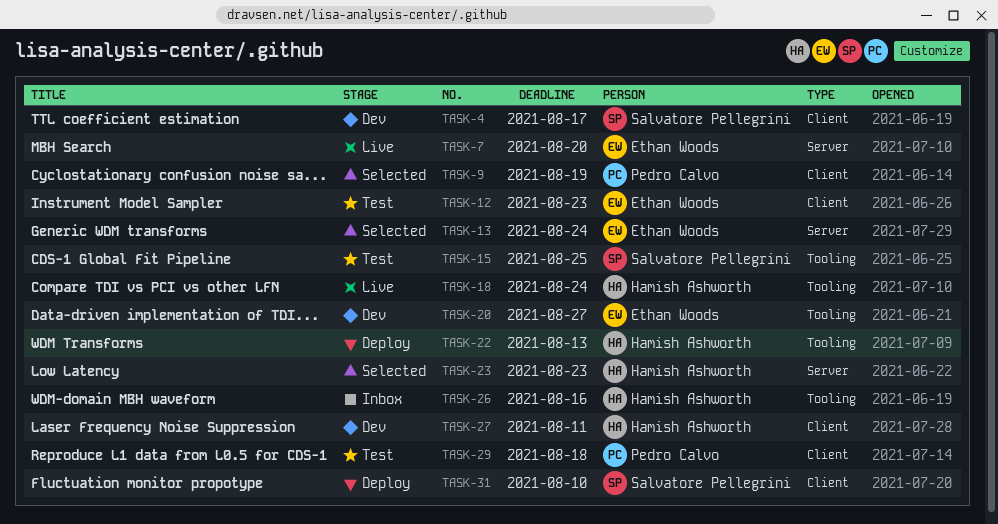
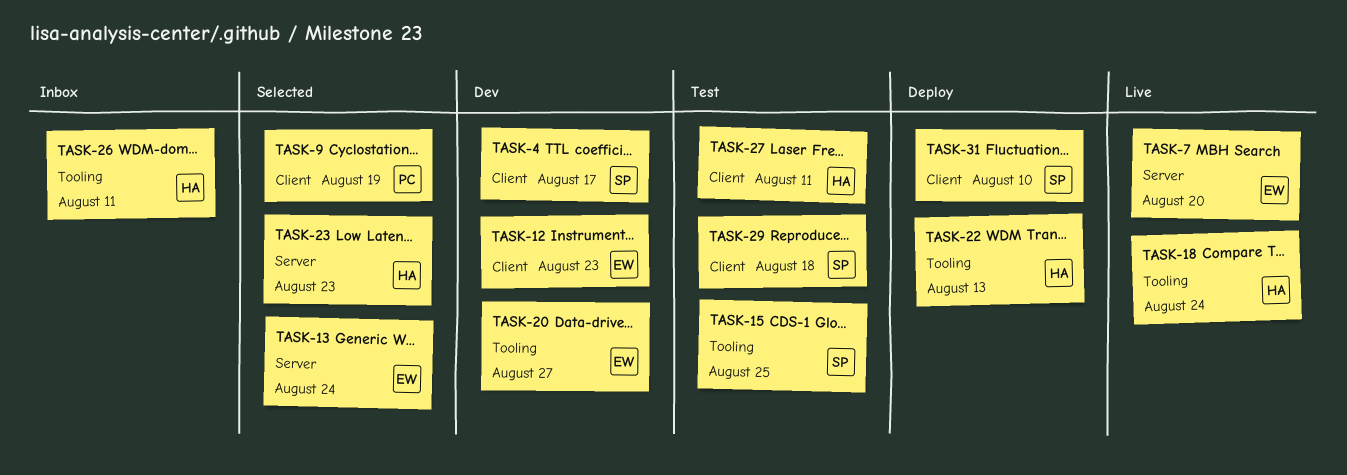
TASK-12, status: Test -> Dev
TASK-26, due: Aug 16 -> Aug 11
TASK-27, status: Dev -> Test
TASK-29, owner: Pedro Calvo -> Salvatore Pellegrini

